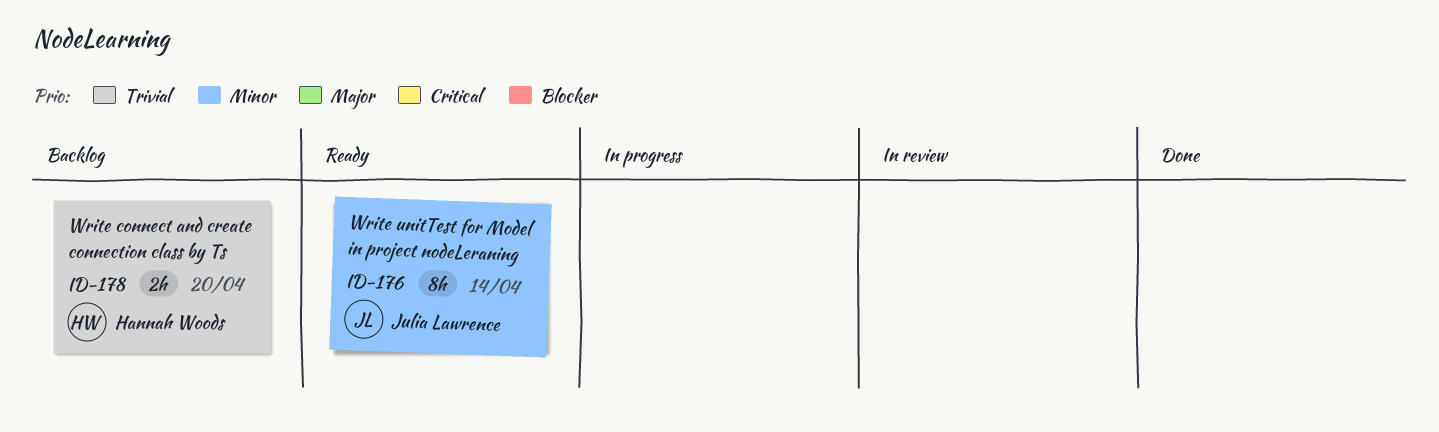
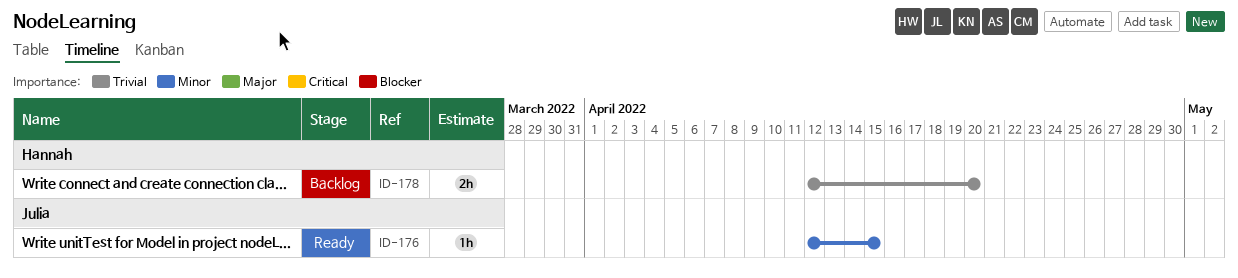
ID-176, estimate: 8h -> 1h
ID-176, due: Apr 14 -> Apr 15

